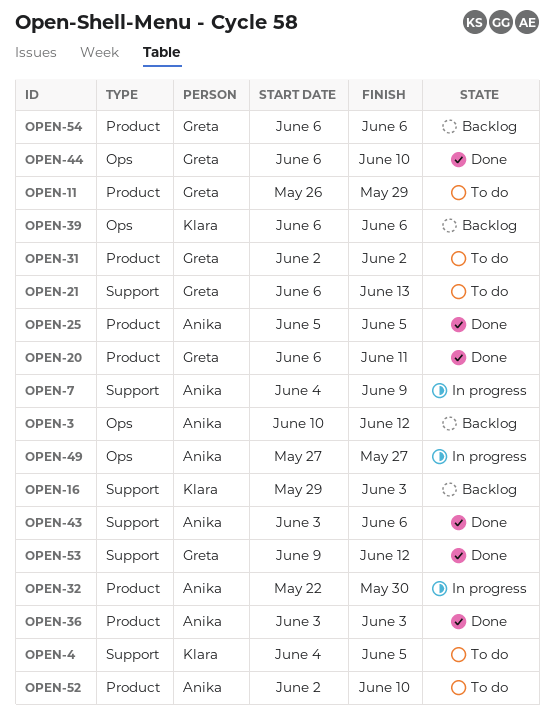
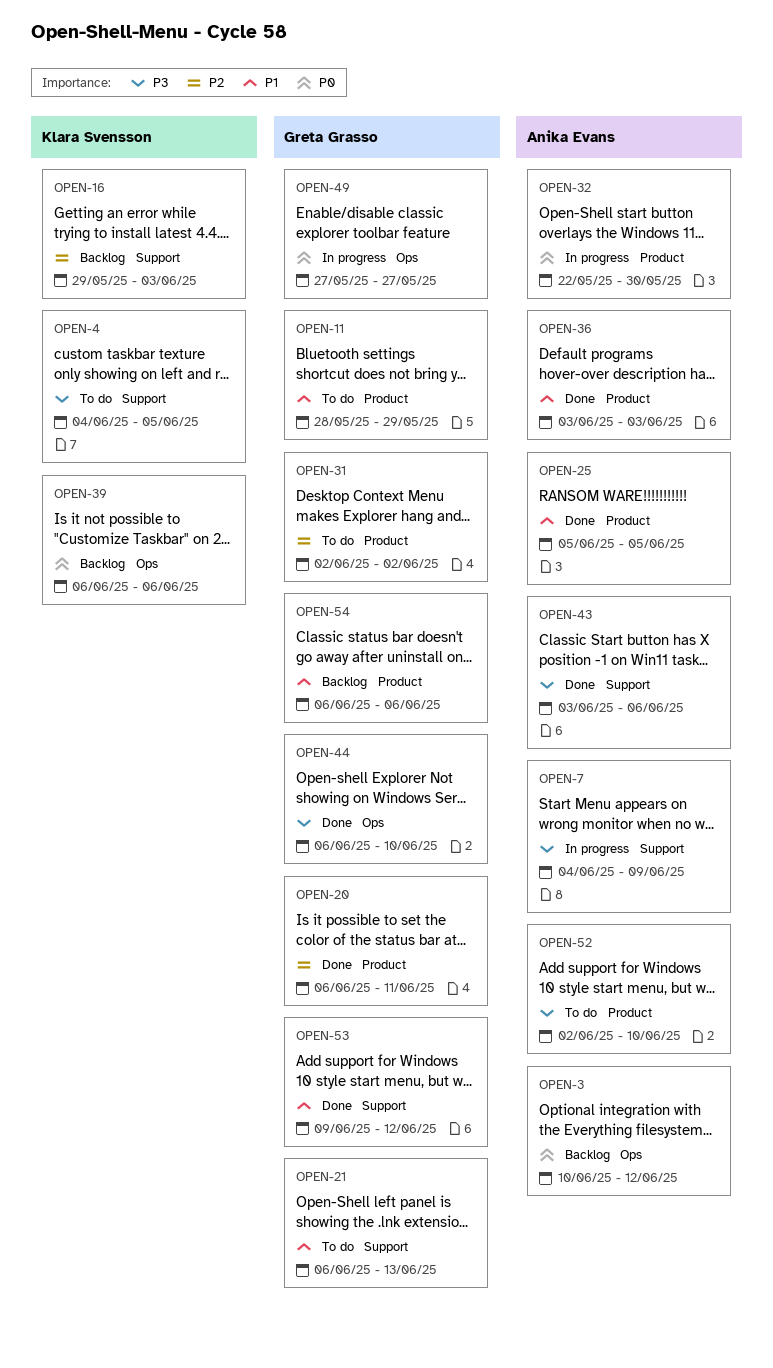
OPEN-11, start: May 26 -> May 28
OPEN-49, owner: Anika Evans -> Greta Grasso

